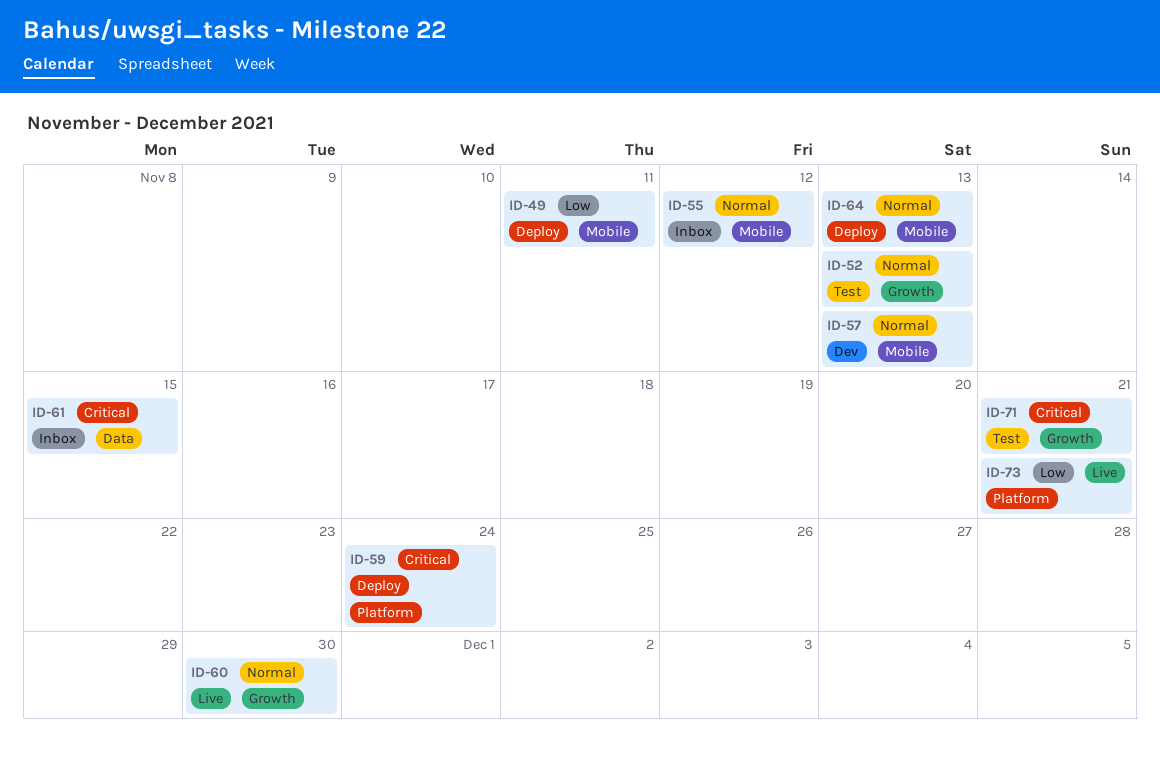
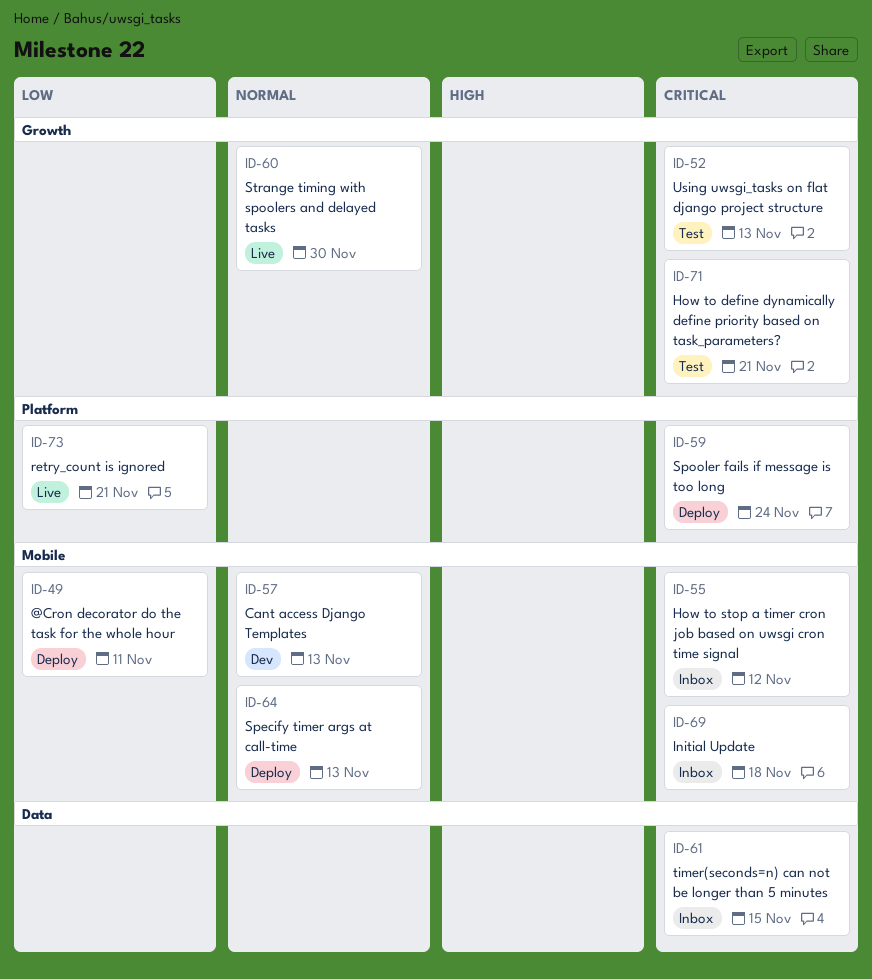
ID-52, priority: Normal -> Critical
ID-55, priority: Normal -> Critical
ID-69: none -> present

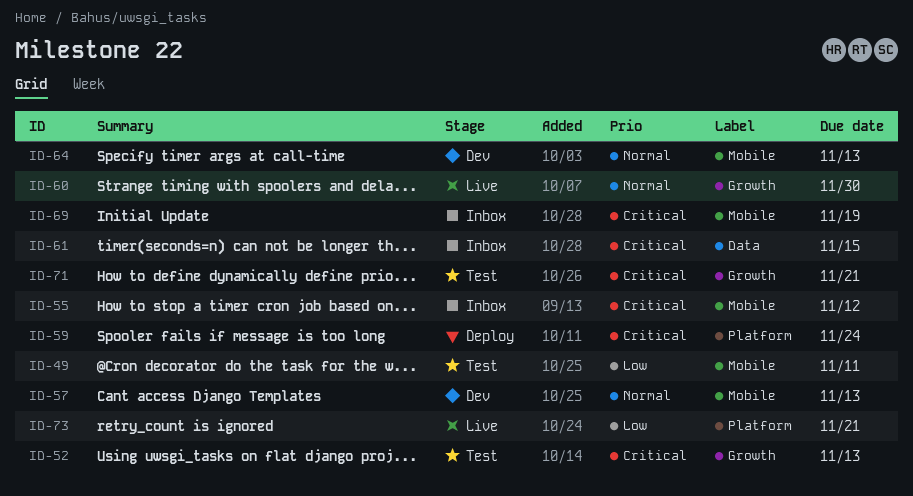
ID-49, status: Deploy -> Test
ID-64, status: Deploy -> Dev
ID-69, due: Nov 18 -> Nov 19

